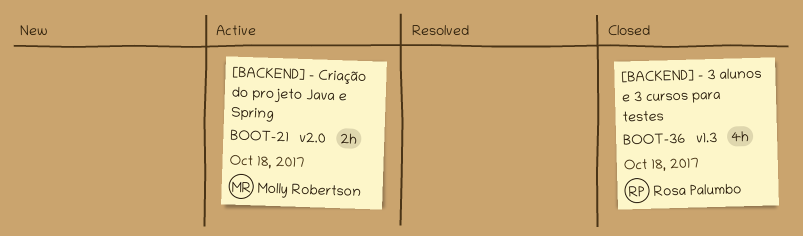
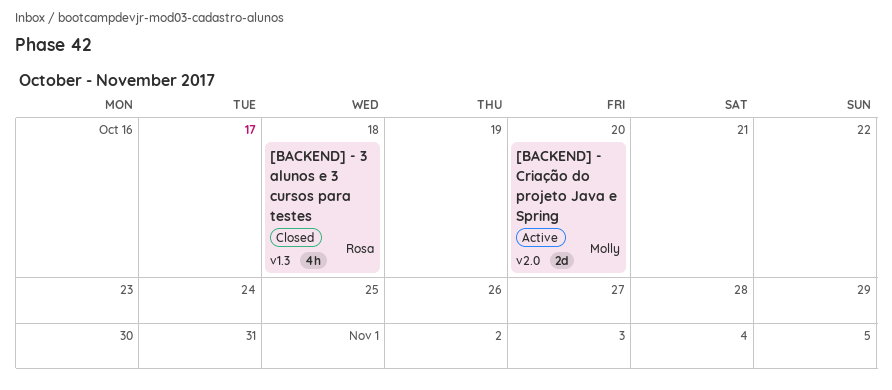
[BACKEND] - Criação do projeto Java e Spring, estimate: 2h -> 2d
[BACKEND] - Criação do projeto Java e Spring, due: Oct 18 -> Oct 20

